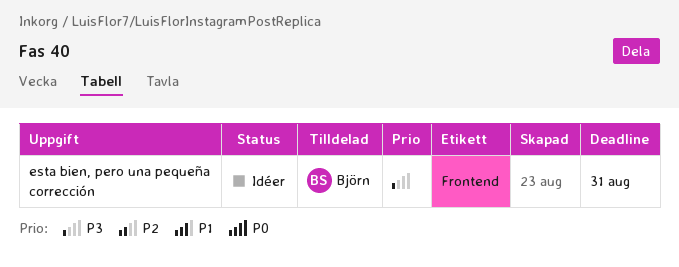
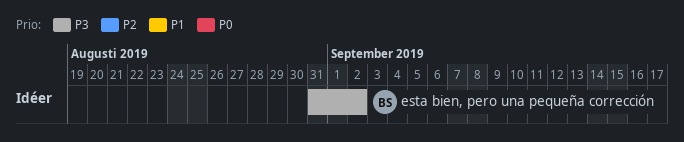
esta bien, pero una pequeña corrección, due: Aug 31 -> Sep 2

